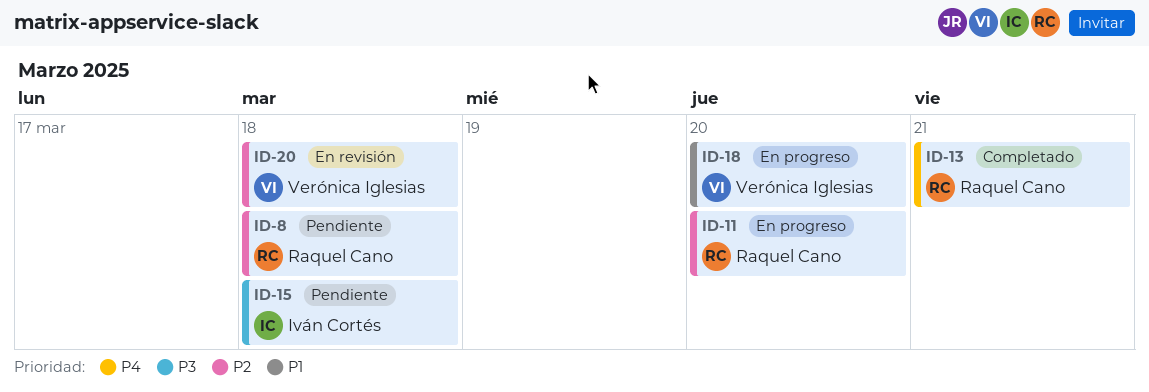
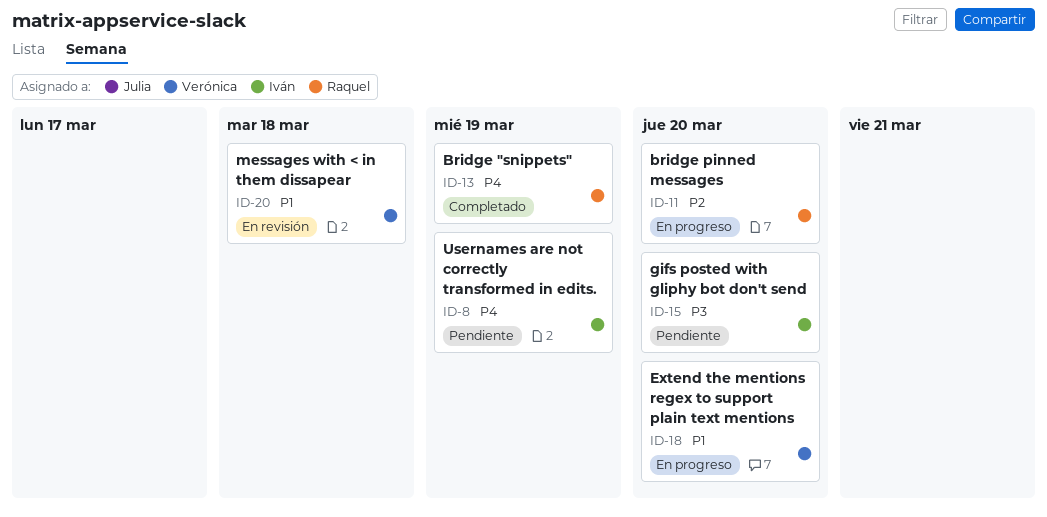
ID-8, owner: Raquel Cano -> Iván Cortés
ID-8, priority: P2 -> P4
ID-8, due: Mar 18 -> Mar 19
ID-13, due: Mar 21 -> Mar 19
ID-15, due: Mar 18 -> Mar 20
ID-20, priority: P2 -> P1

